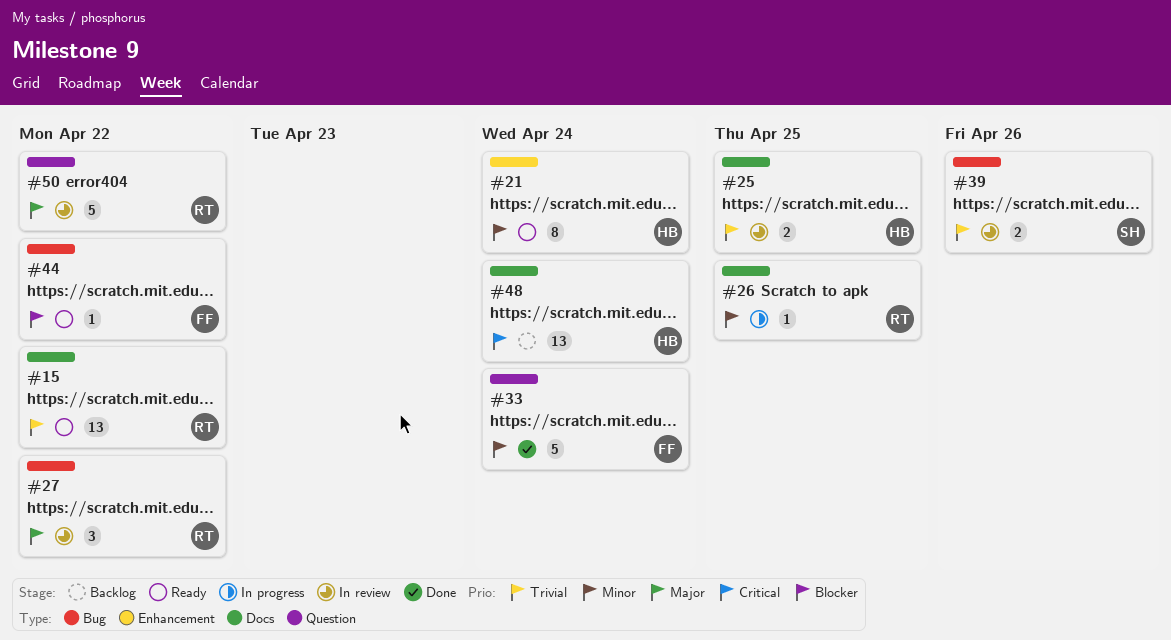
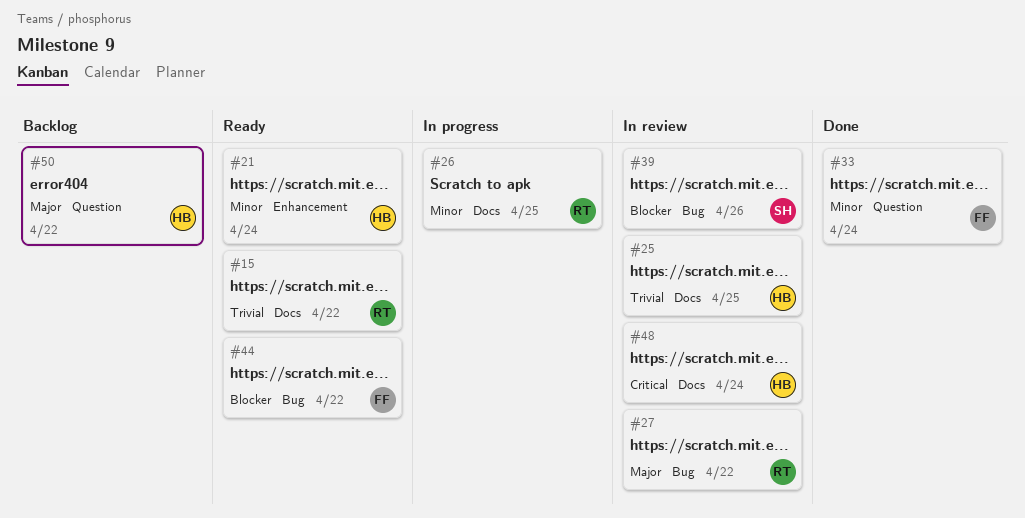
#39, priority: Trivial -> Blocker
#48, status: Backlog -> In review
#50, status: In review -> Backlog
#50, owner: RT -> HB

